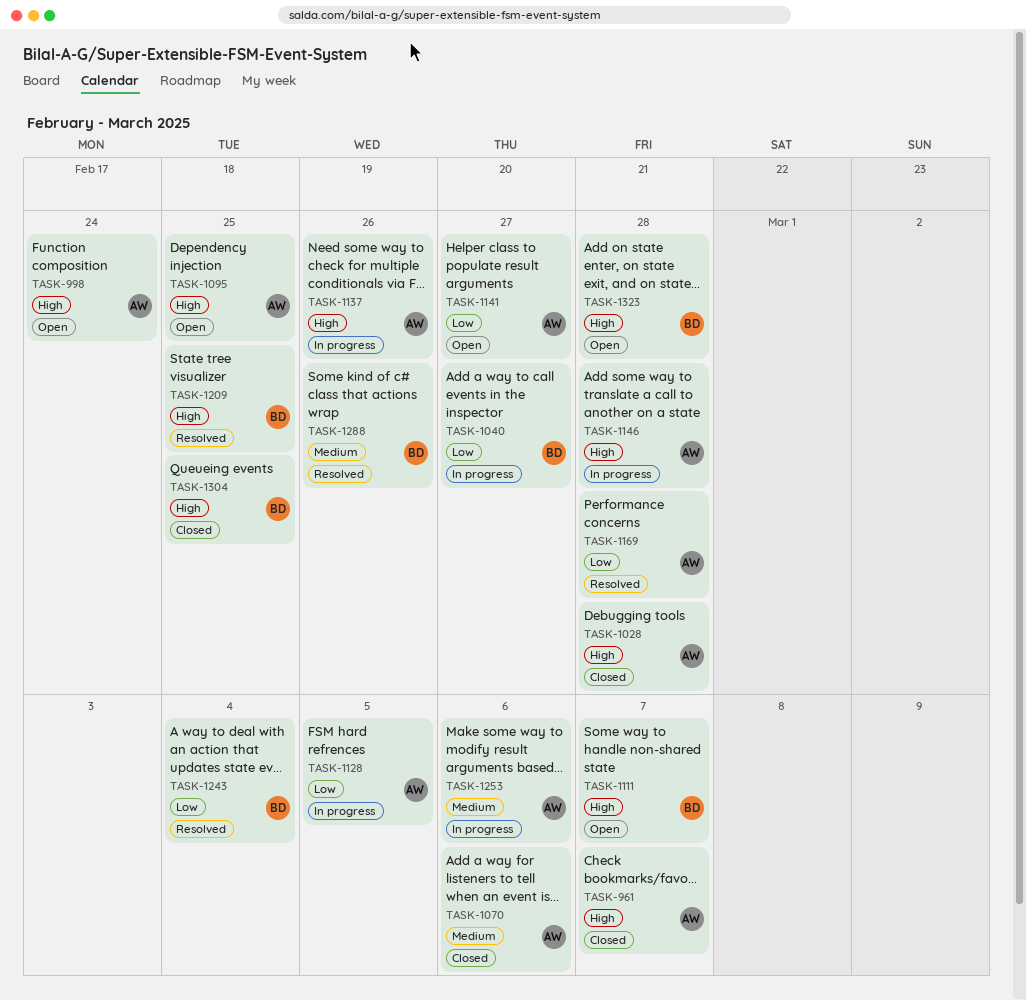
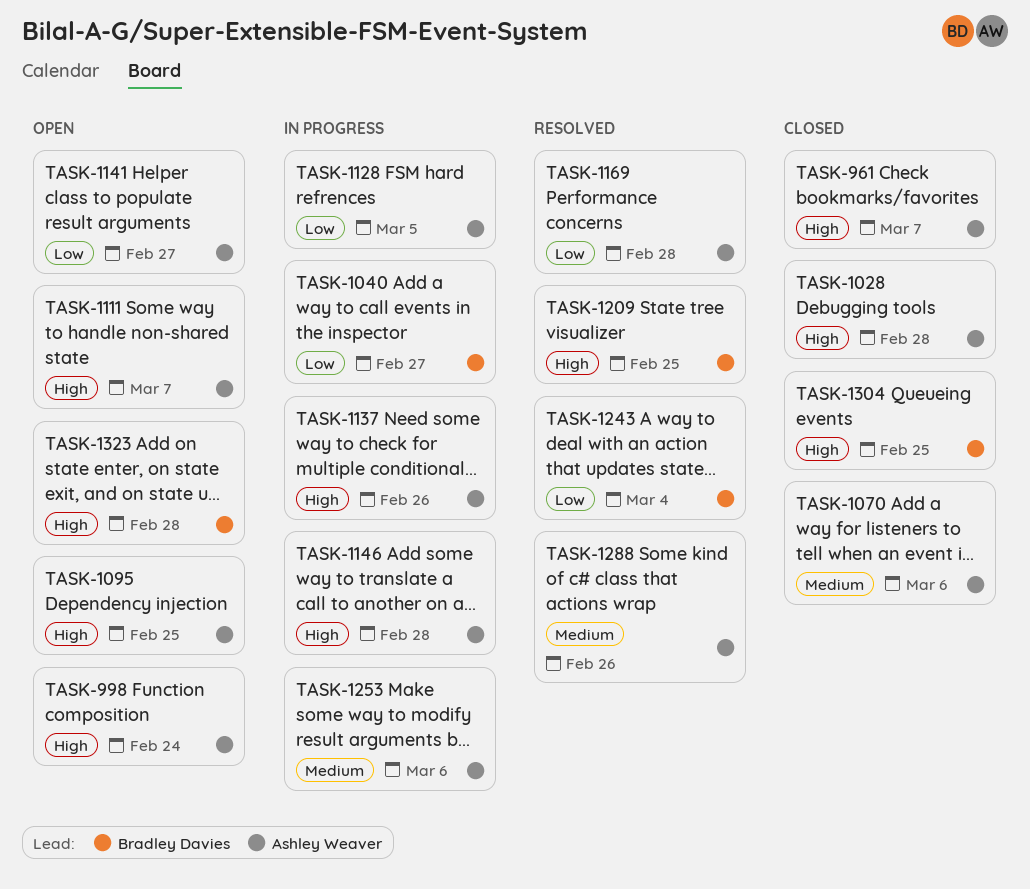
TASK-1111, owner: Bradley Davies -> Ashley Weaver
TASK-1288, owner: Bradley Davies -> Ashley Weaver

